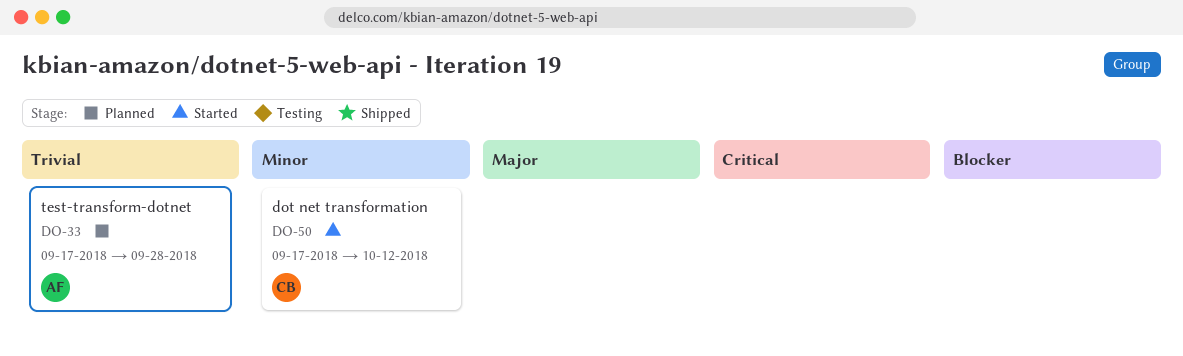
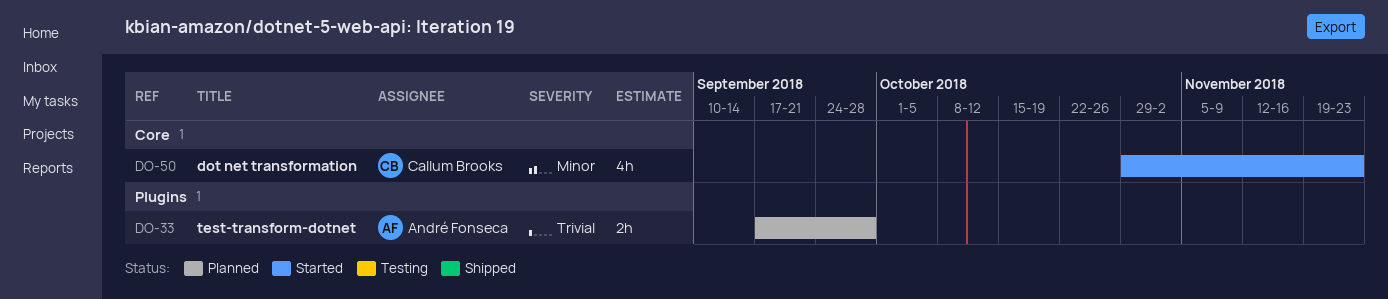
DO-50, start: Sep 17 -> Oct 29
DO-50, due: Oct 12 -> Nov 23

